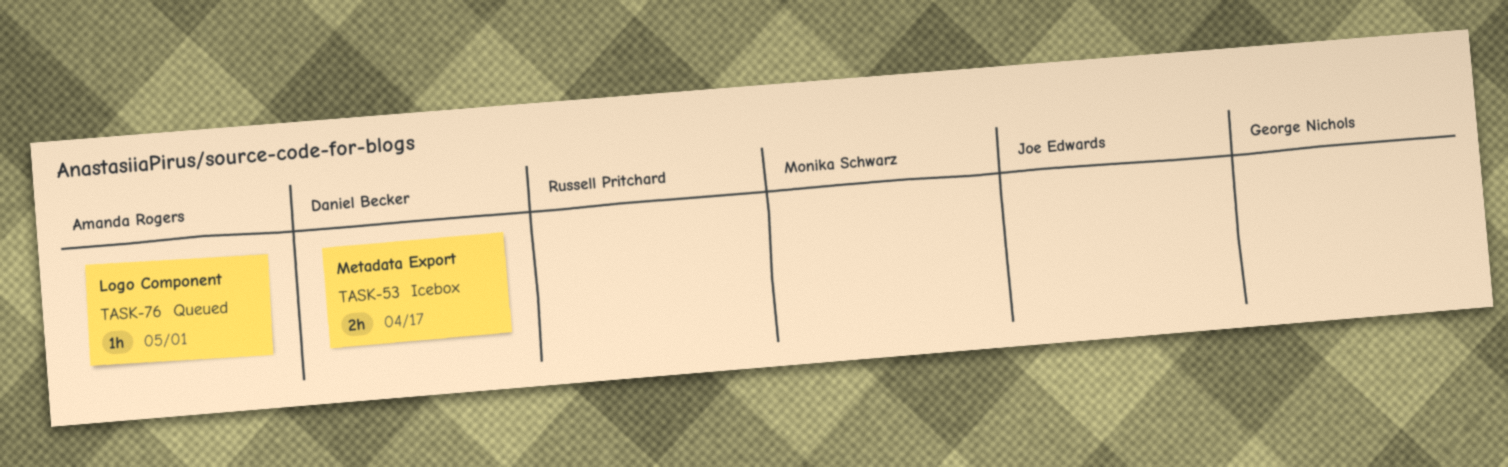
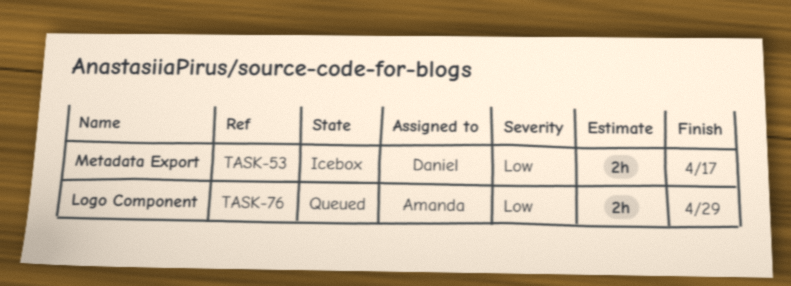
TASK-76, estimate: 1h -> 2h
TASK-76, due: May 1 -> Apr 29

